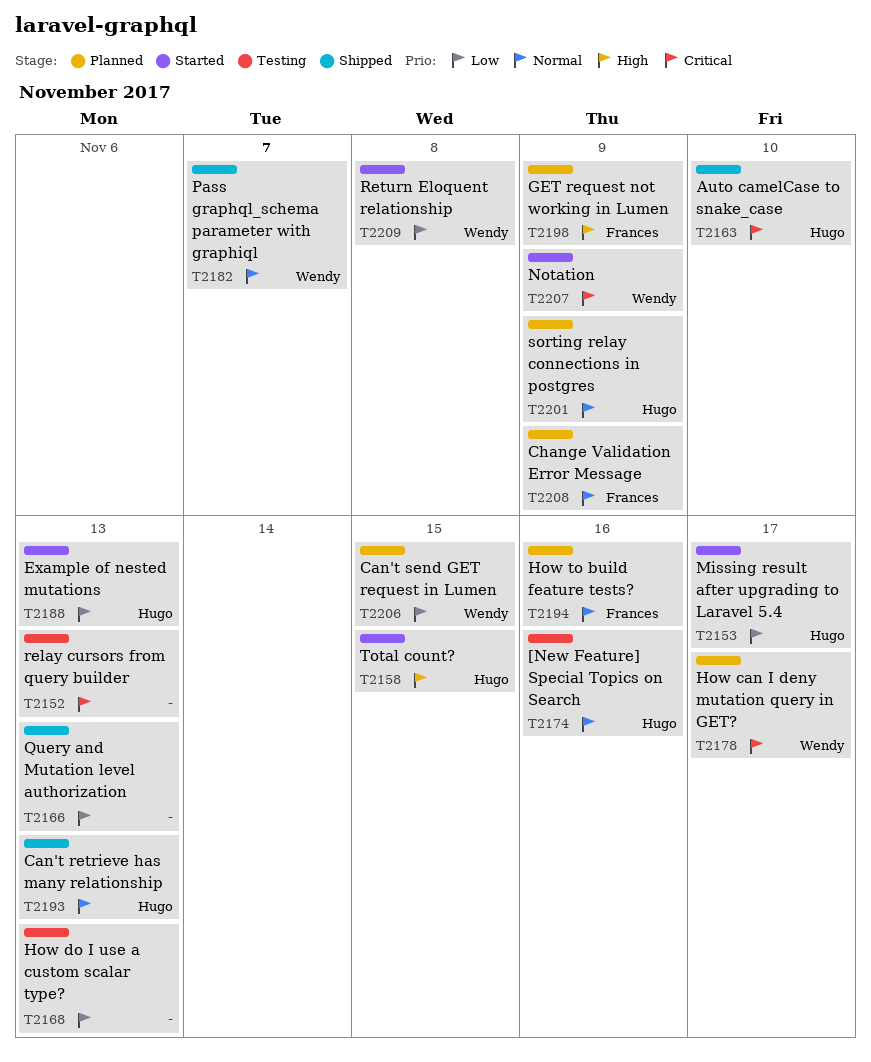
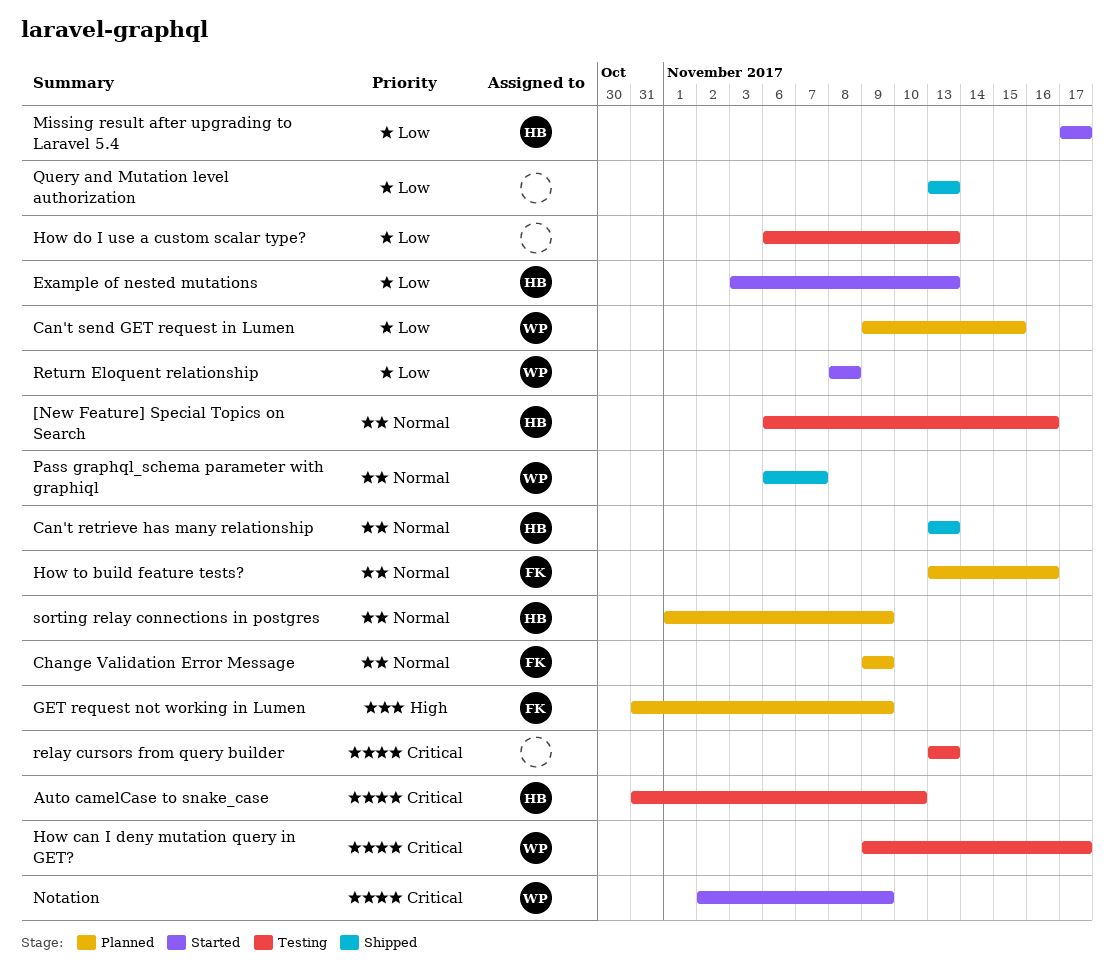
Auto camelCase to snake_case, status: Shipped -> Testing
How can I deny mutation query in GET?, status: Planned -> Testing
Total count?: present -> none

